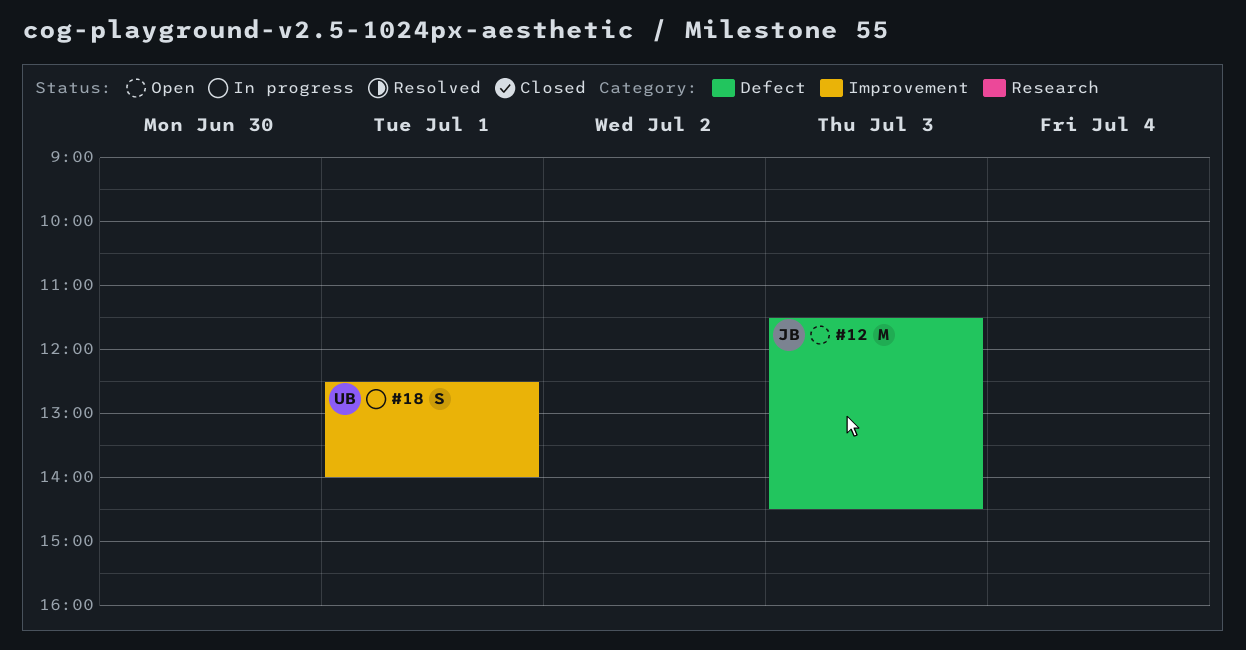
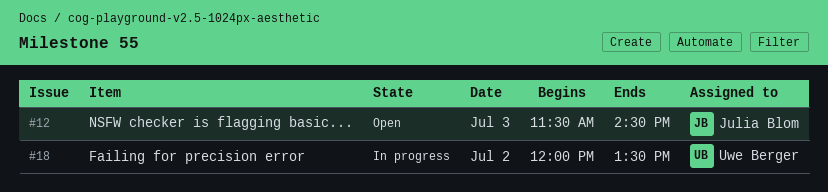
#18, day: Jul 1 -> Jul 2
#18, begins: 12:30 -> 12:00
#18, ends: 14:00 -> 13:30

